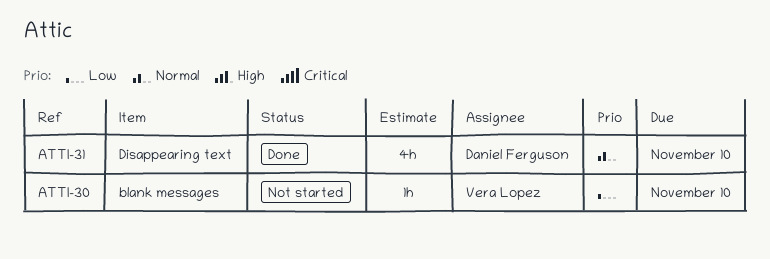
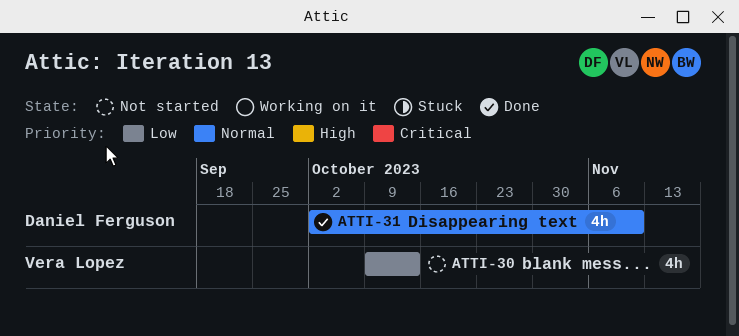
ATTI-30, estimate: 1h -> 4h
ATTI-30, due: Nov 10 -> Oct 13

